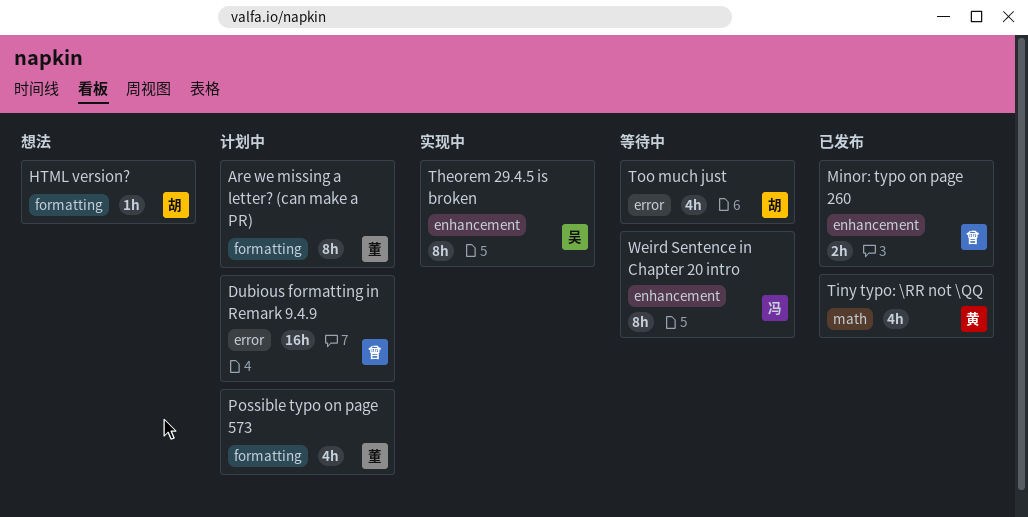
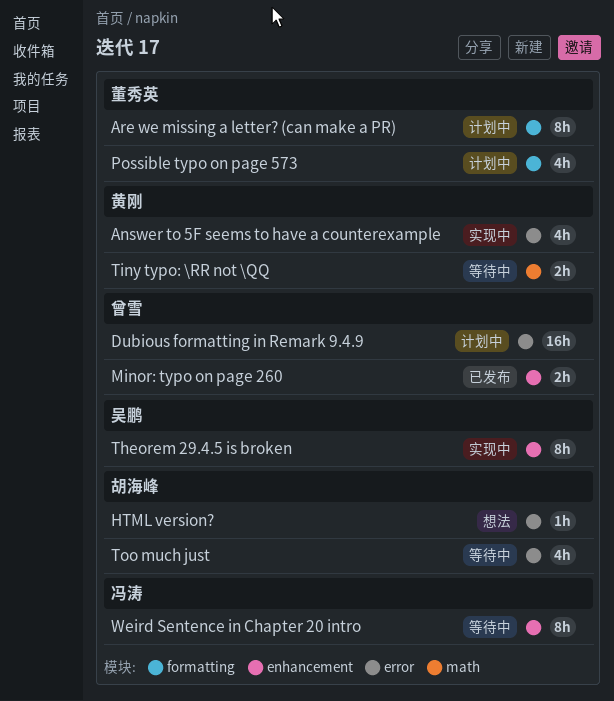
Answer to 5F seems to have a counterexample: none -> present
HTML version?, label: formatting -> error
Tiny typo: \RR not \QQ, status: 已发布 -> 等待中
Tiny typo: \RR not \QQ, estimate: 4h -> 2h

